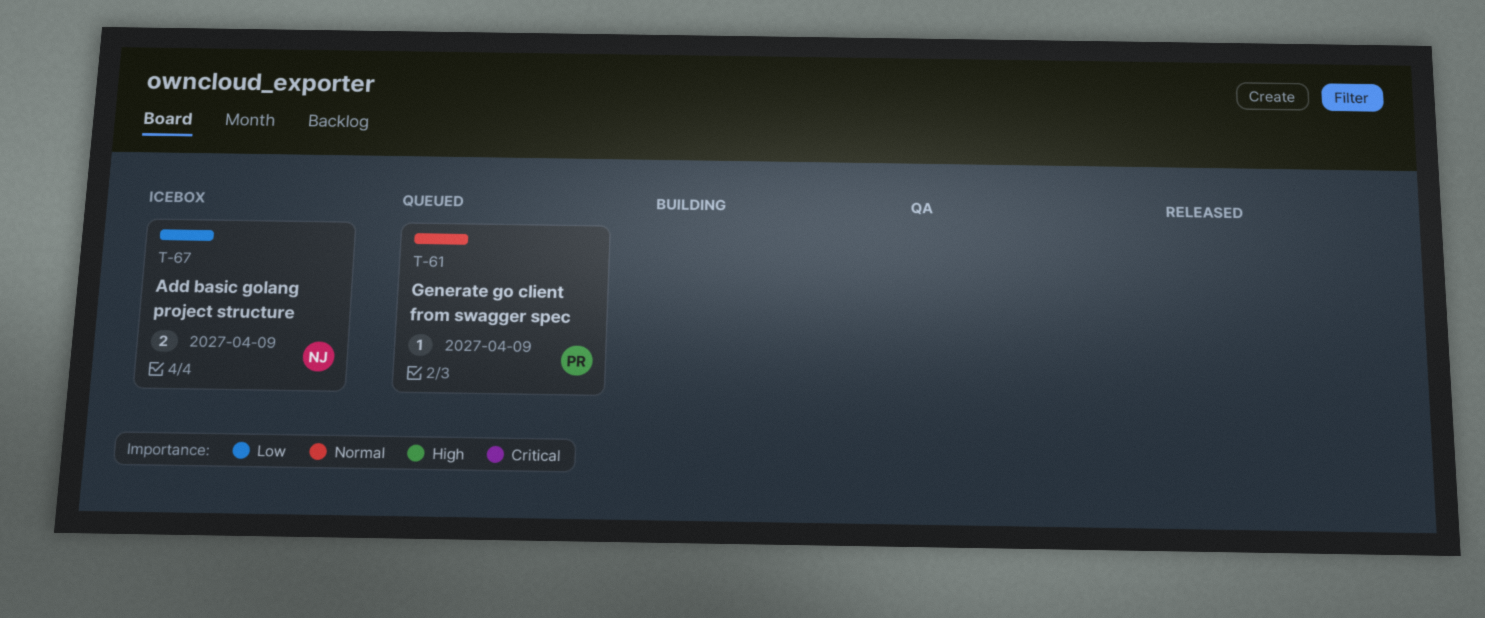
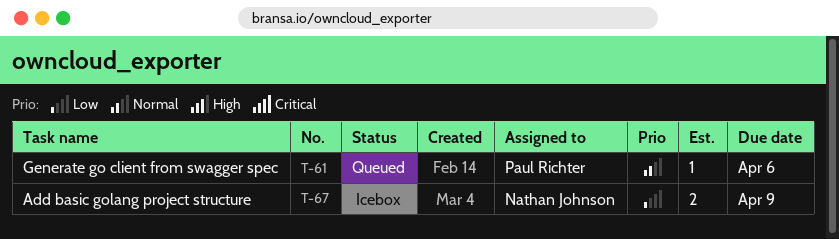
T-61, due: Apr 9 -> Apr 6

